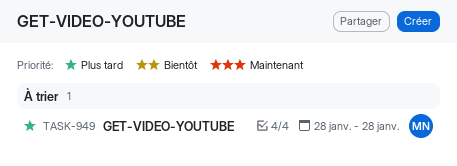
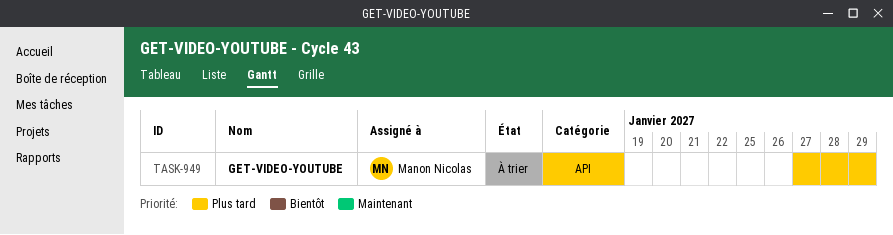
TASK-949, start: Jan 28 -> Jan 27
TASK-949, due: Jan 28 -> Jan 29

